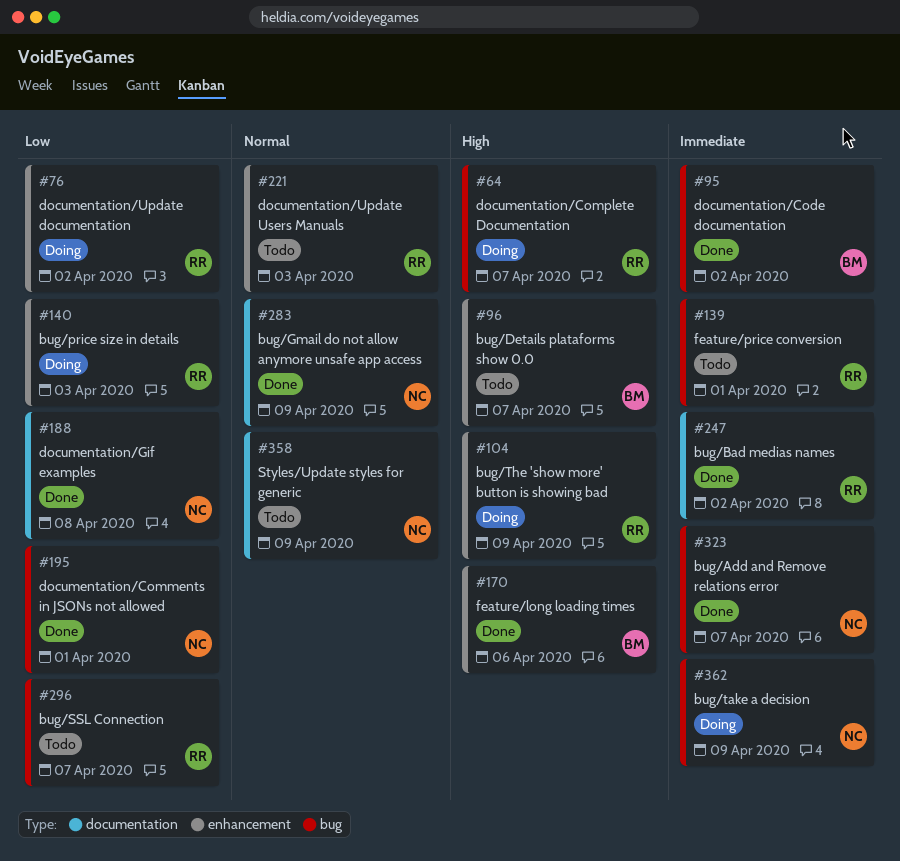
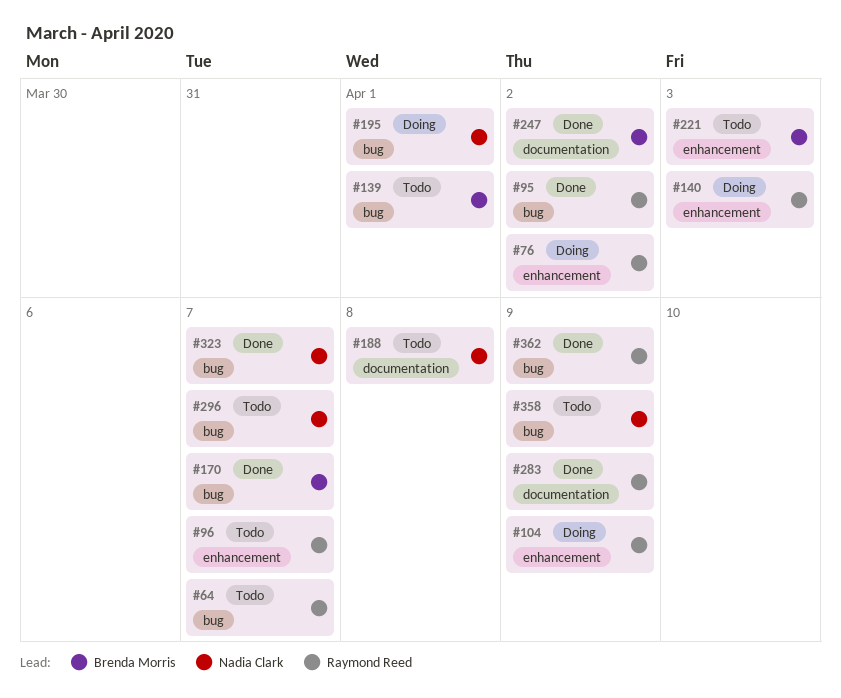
#64, status: Doing -> Todo
#95, owner: Brenda Morris -> Raymond Reed
#96, owner: Brenda Morris -> Raymond Reed
#139, owner: Raymond Reed -> Brenda Morris
#170, label: enhancement -> bug
#170, due: Apr 6 -> Apr 7
#188, status: Done -> Todo
#195, status: Done -> Doing
#221, owner: Raymond Reed -> Brenda Morris
#247, owner: Raymond Reed -> Brenda Morris
#283, owner: Nadia Clark -> Raymond Reed
#296, owner: Raymond Reed -> Nadia Clark
#358, label: documentation -> bug
#362, status: Doing -> Done
#362, owner: Nadia Clark -> Raymond Reed

